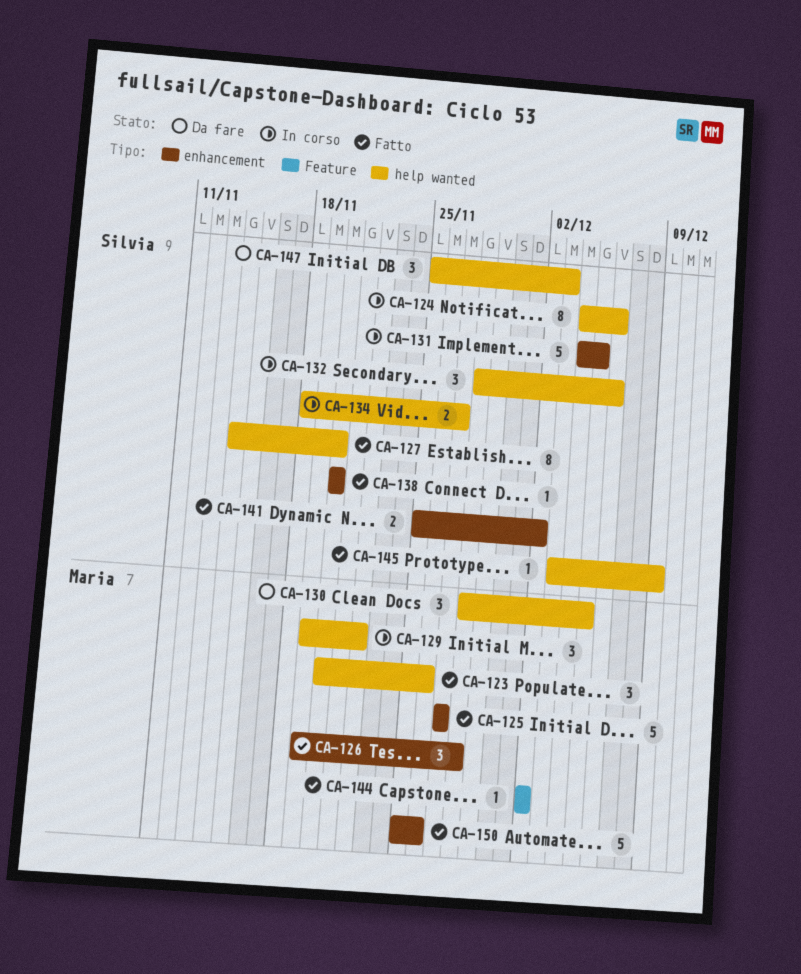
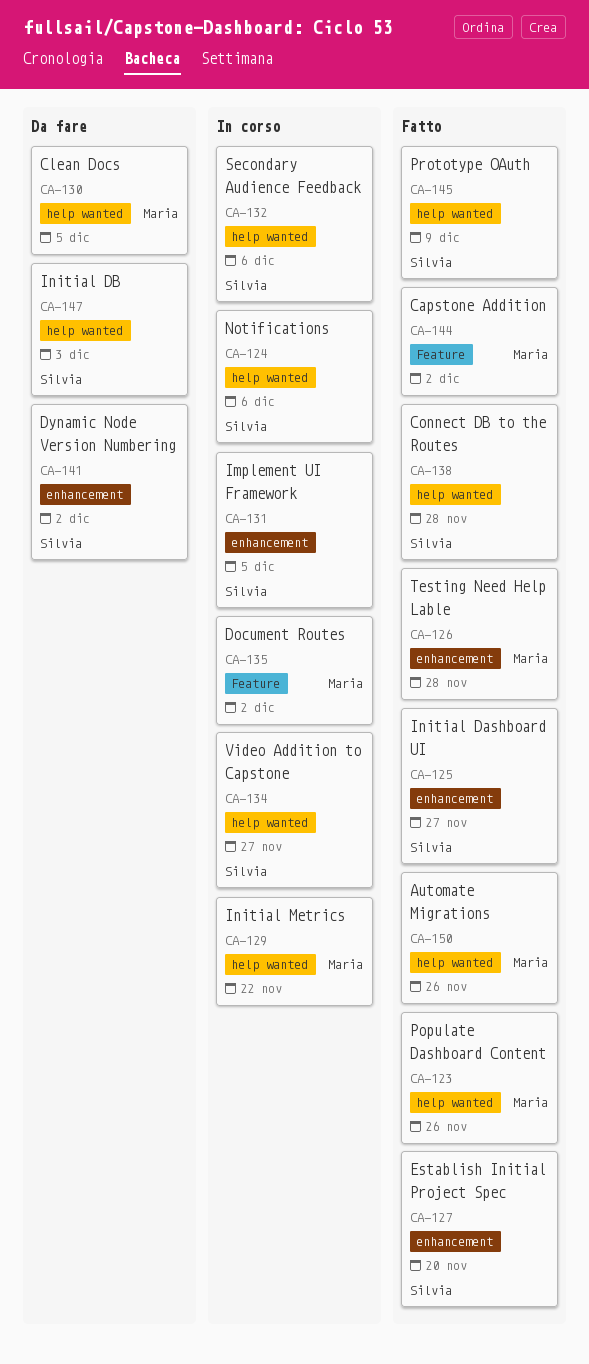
CA-125, owner: Maria -> Silvia
CA-127, label: help wanted -> enhancement
CA-135: none -> present
CA-138, label: enhancement -> help wanted
CA-138, due: Nov 20 -> Nov 28
CA-141, status: Fatto -> Da fare
CA-150, label: enhancement -> help wanted

